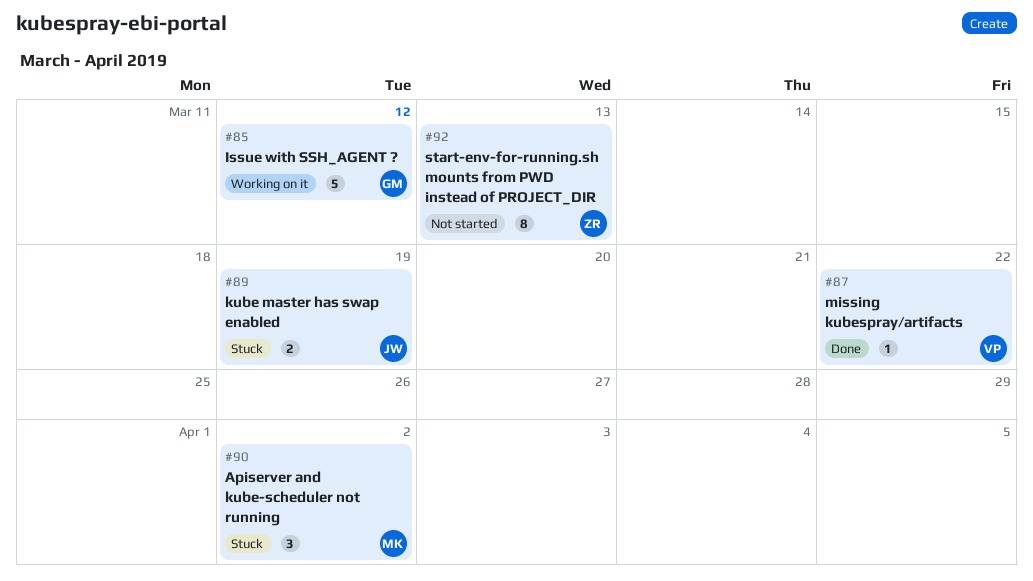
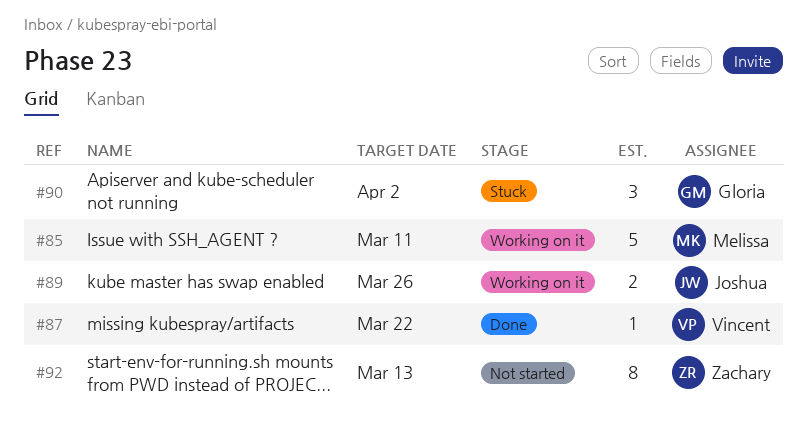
#85, owner: Gloria -> Melissa
#85, due: Mar 12 -> Mar 11
#89, status: Stuck -> Working on it
#89, due: Mar 19 -> Mar 26
#90, owner: Melissa -> Gloria

